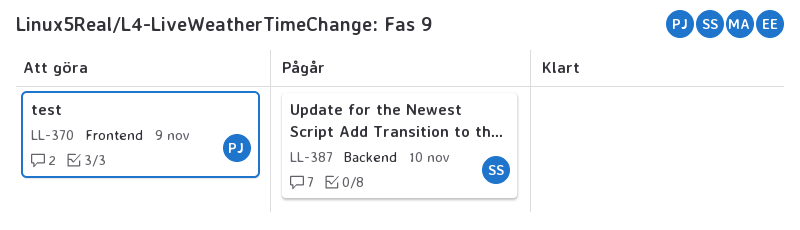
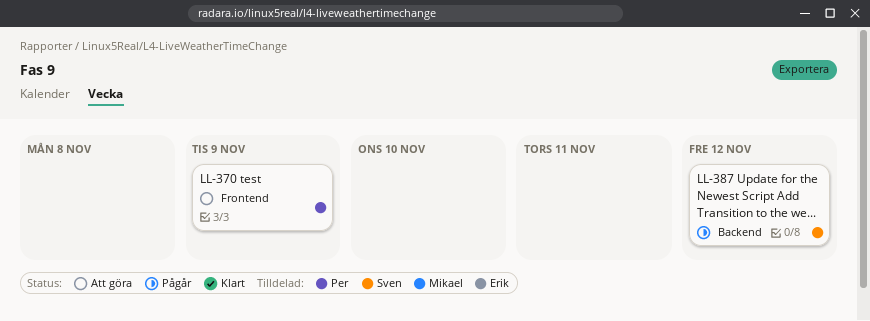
LL-387, due: Nov 10 -> Nov 12

